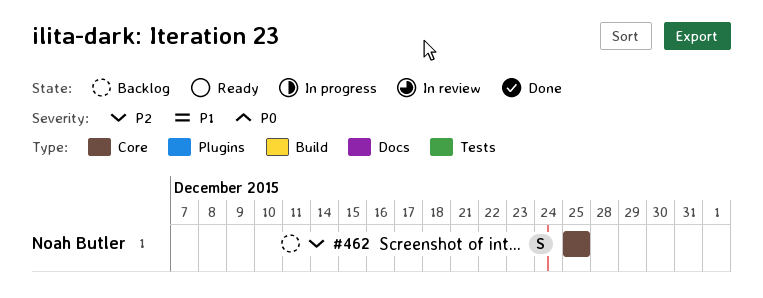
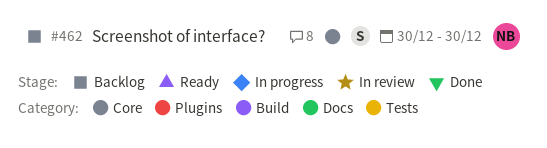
#462, start: Dec 25 -> Dec 30
#462, due: Dec 25 -> Dec 30

